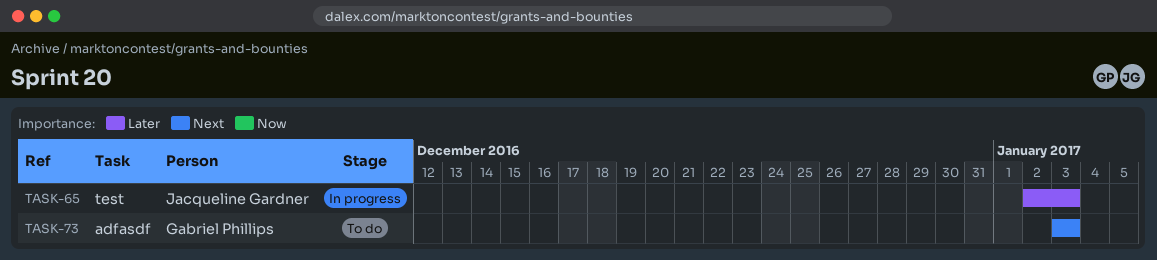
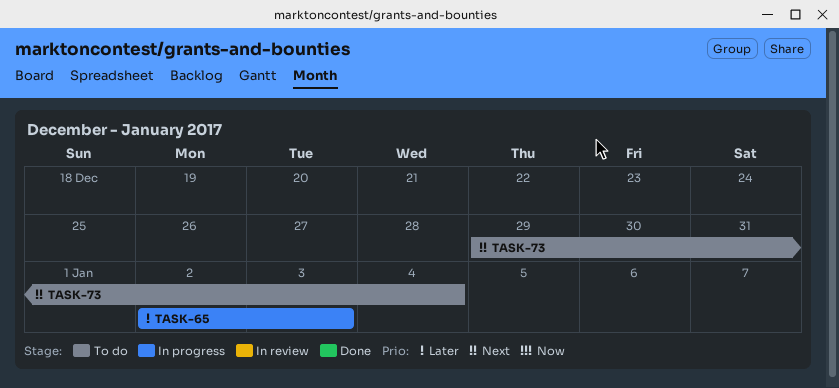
TASK-73, start: Jan 3 -> Dec 29
TASK-73, due: Jan 3 -> Jan 4

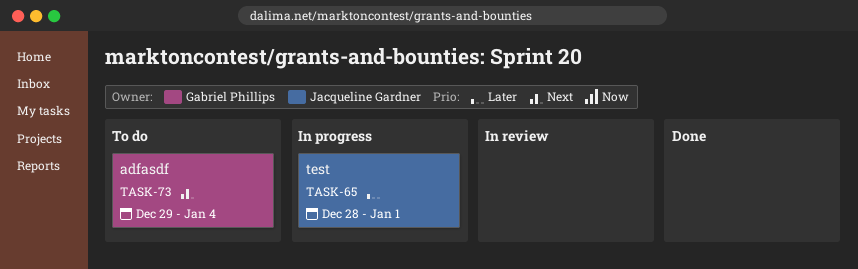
TASK-65, start: Jan 2 -> Dec 28
TASK-65, due: Jan 3 -> Jan 1

